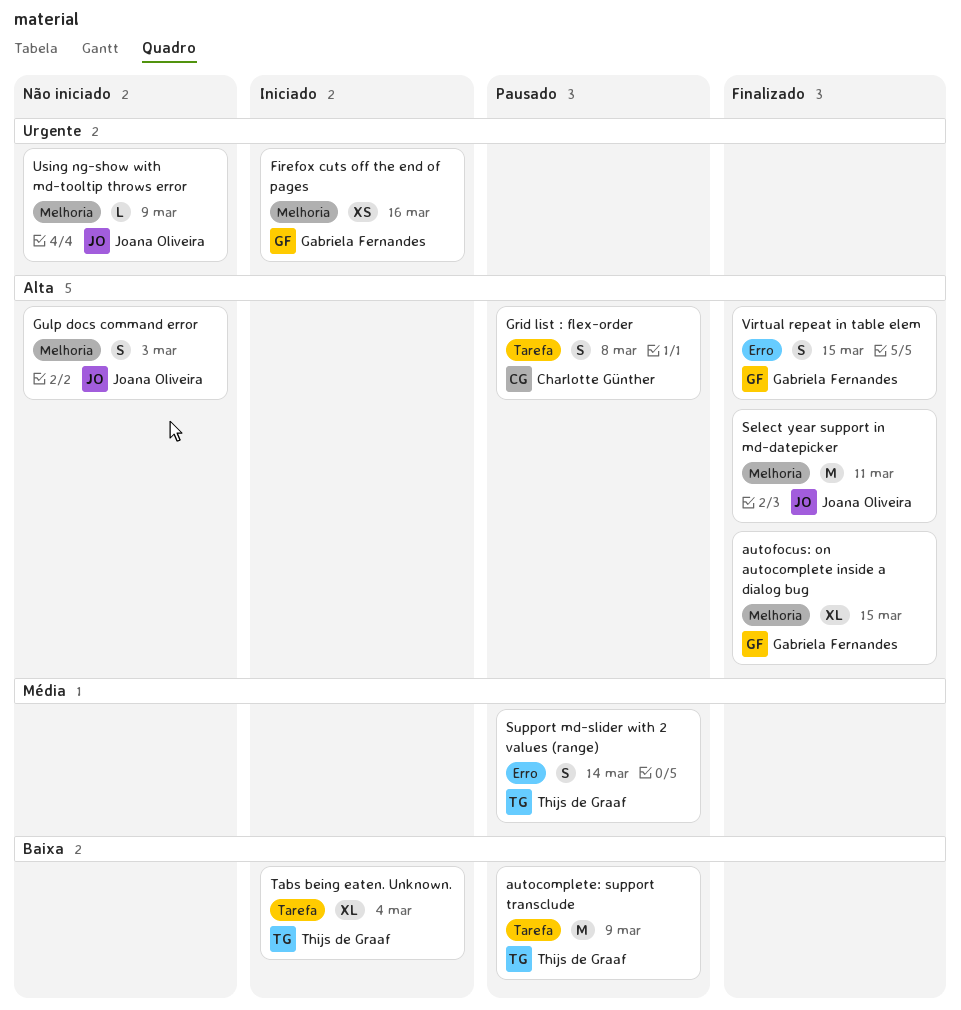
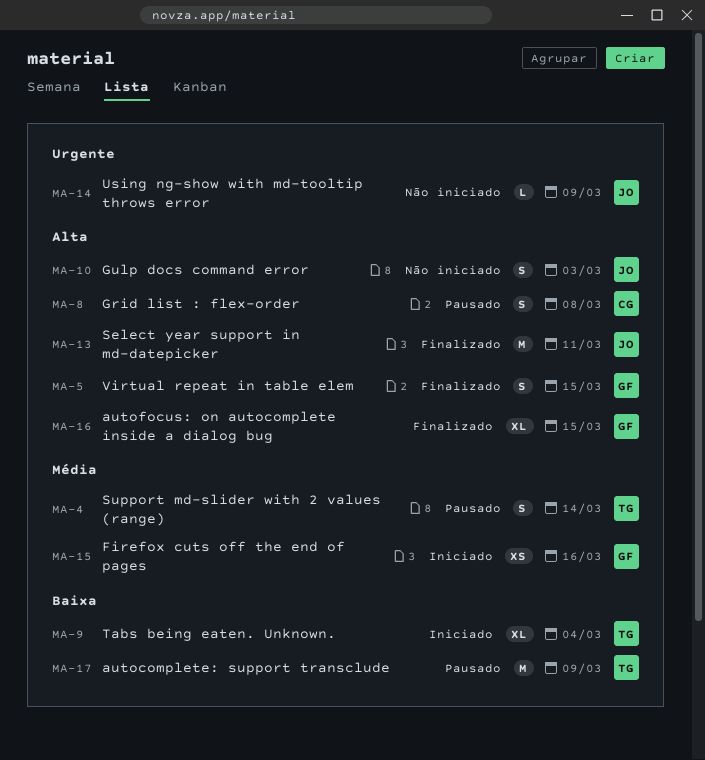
Firefox cuts off the end of pages, priority: Urgente -> Média

